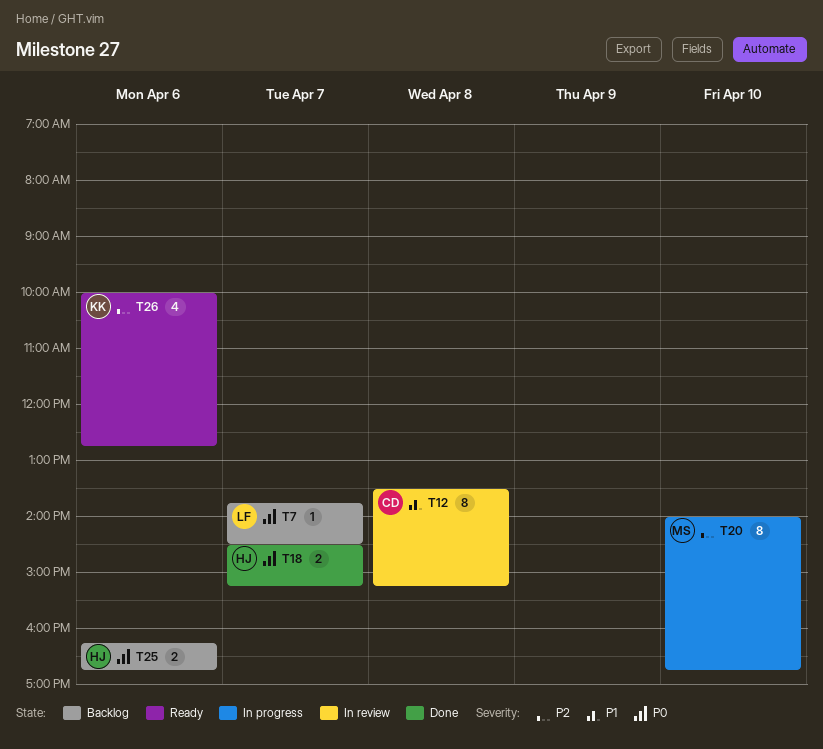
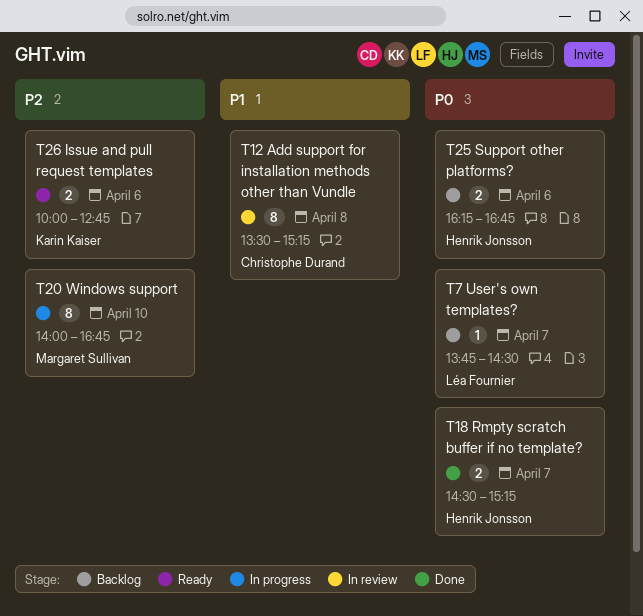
T26, estimate: 4 -> 2

